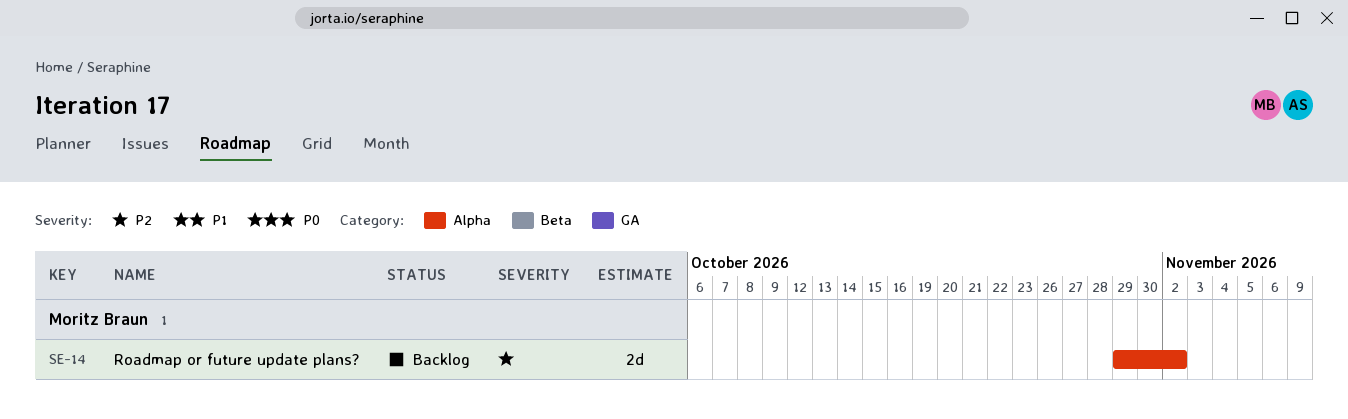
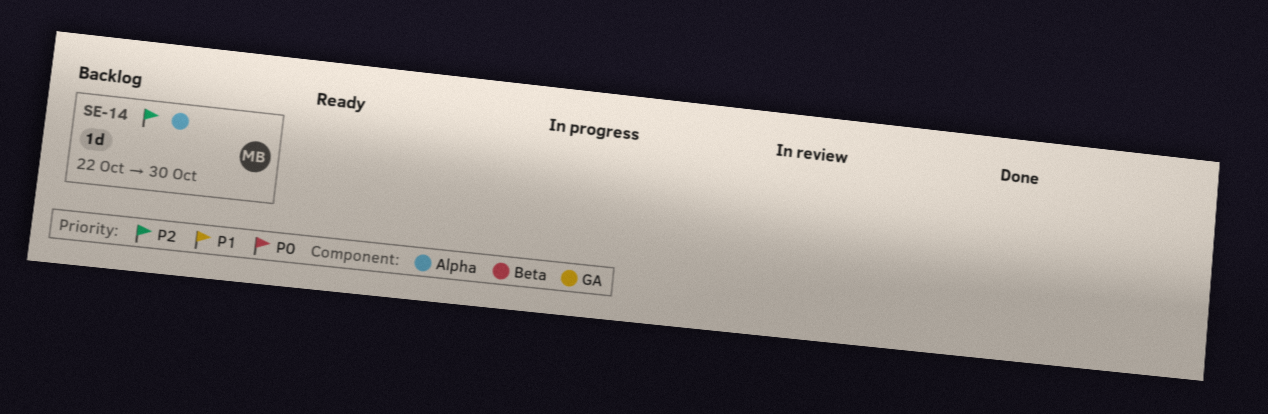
SE-14, estimate: 2d -> 1d
SE-14, start: Oct 29 -> Oct 22
SE-14, due: Nov 2 -> Oct 30

